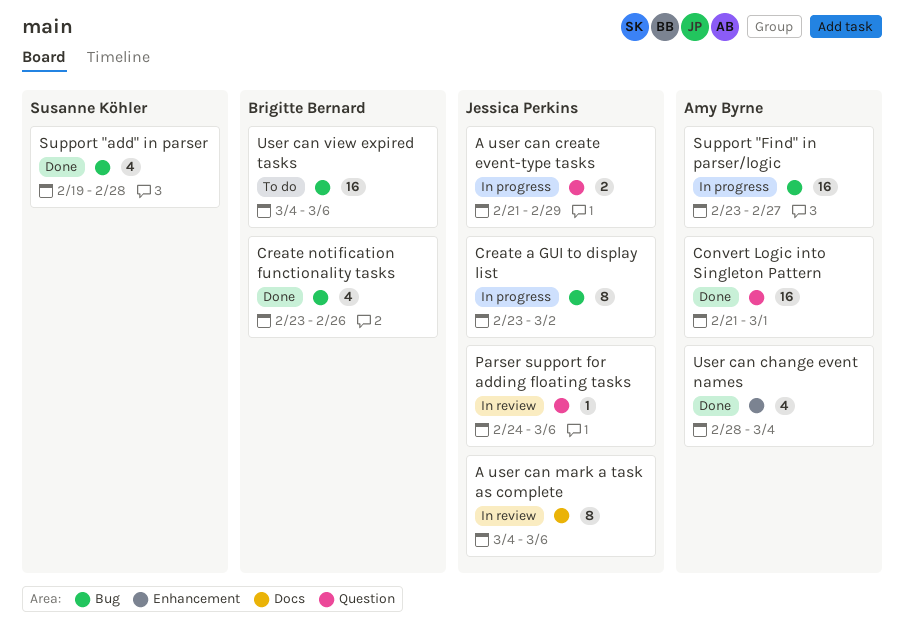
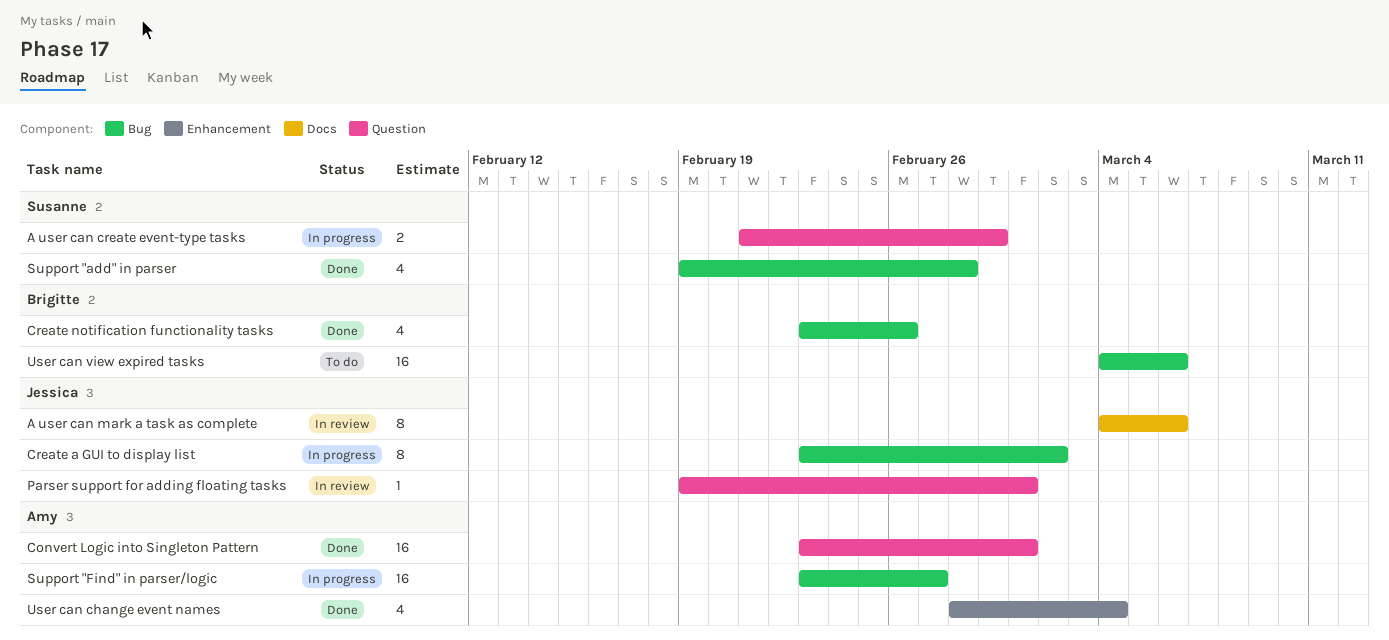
A user can create event-type tasks, owner: Jessica Perkins -> Susanne Köhler
Convert Logic into Singleton Pattern, start: Feb 21 -> Feb 23
Parser support for adding floating tasks, start: Feb 24 -> Feb 19
Parser support for adding floating tasks, due: Mar 6 -> Mar 1

